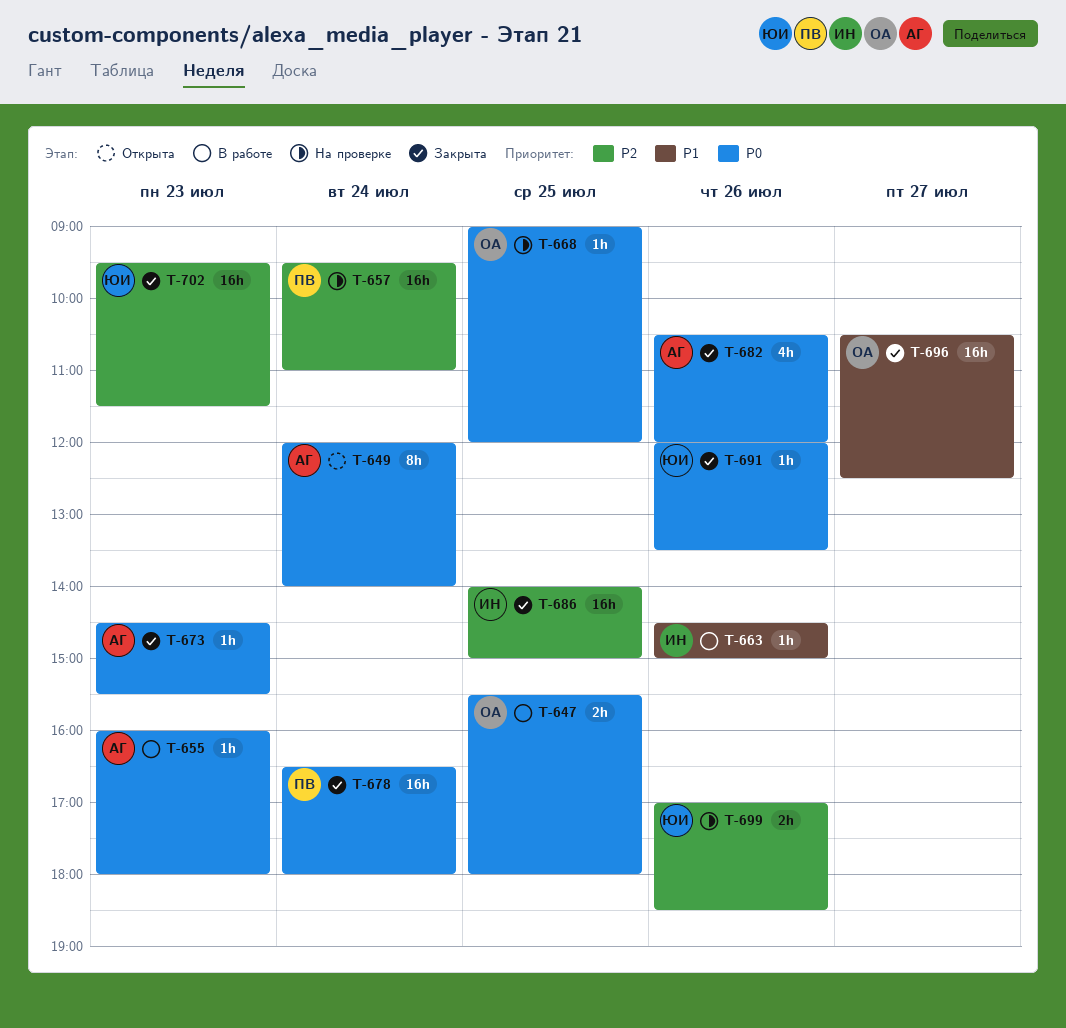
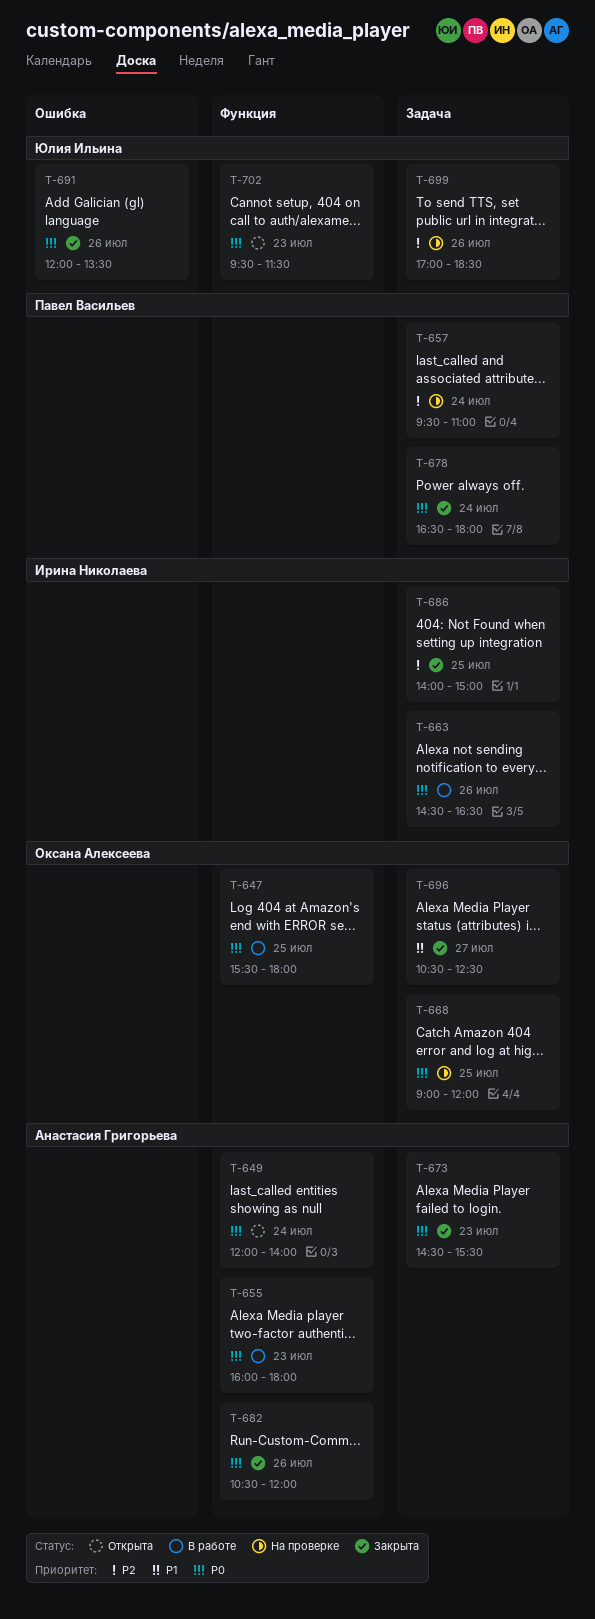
T-663, priority: P1 -> P0
T-663, ends: 15:00 -> 16:30
T-702, status: Закрыта -> Открыта
T-702, priority: P2 -> P0

